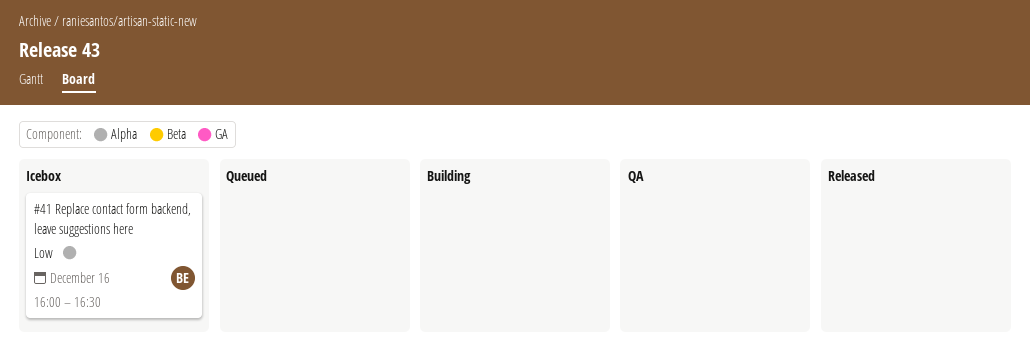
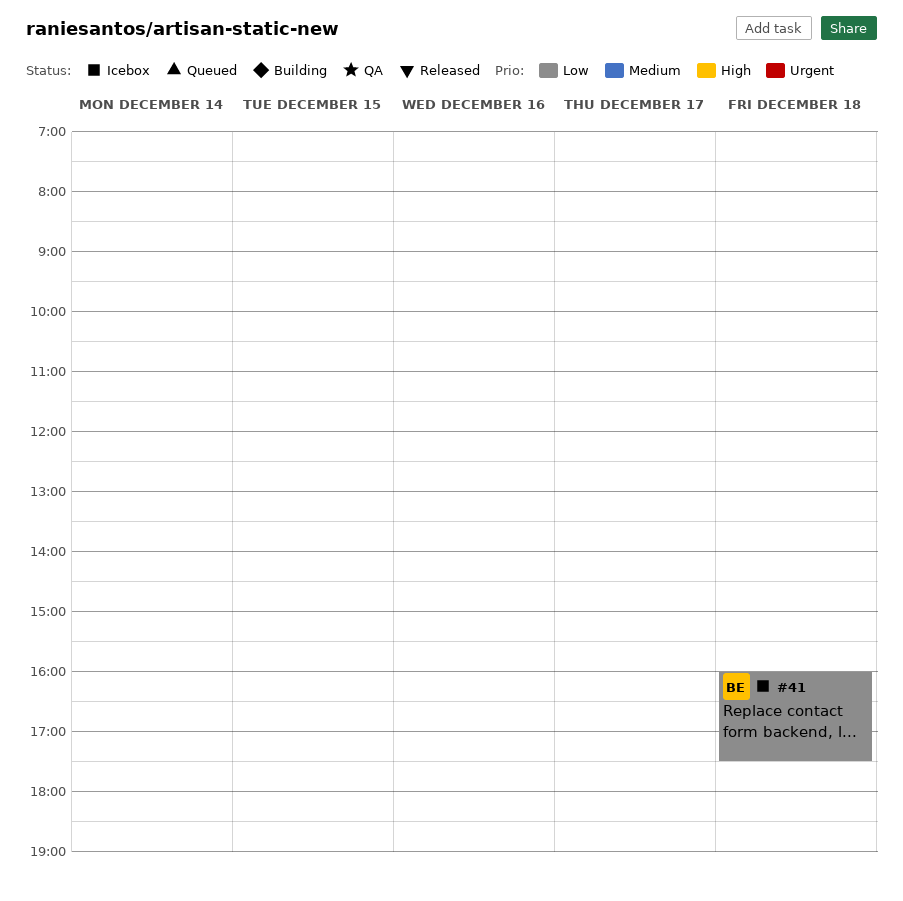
#41, day: Dec 16 -> Dec 18
#41, ends: 16:30 -> 17:30

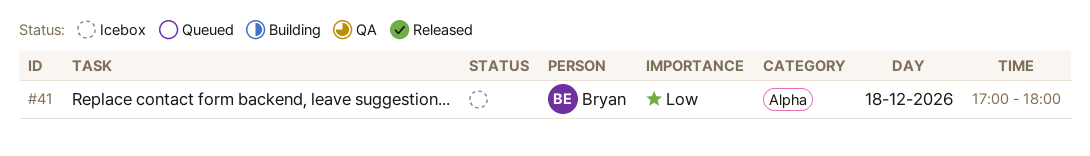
#41, begins: 16:00 -> 17:00
#41, ends: 17:30 -> 18:00

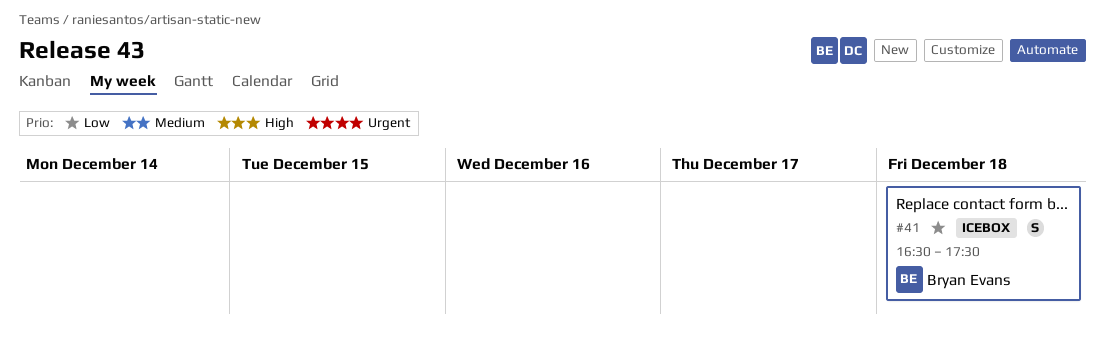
#41, begins: 17:00 -> 16:30
#41, ends: 18:00 -> 17:30

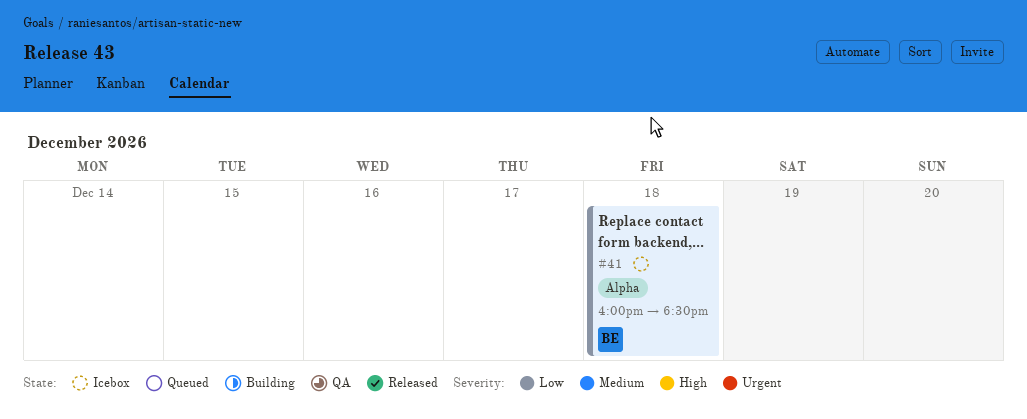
#41, begins: 16:30 -> 16:00
#41, ends: 17:30 -> 18:30

